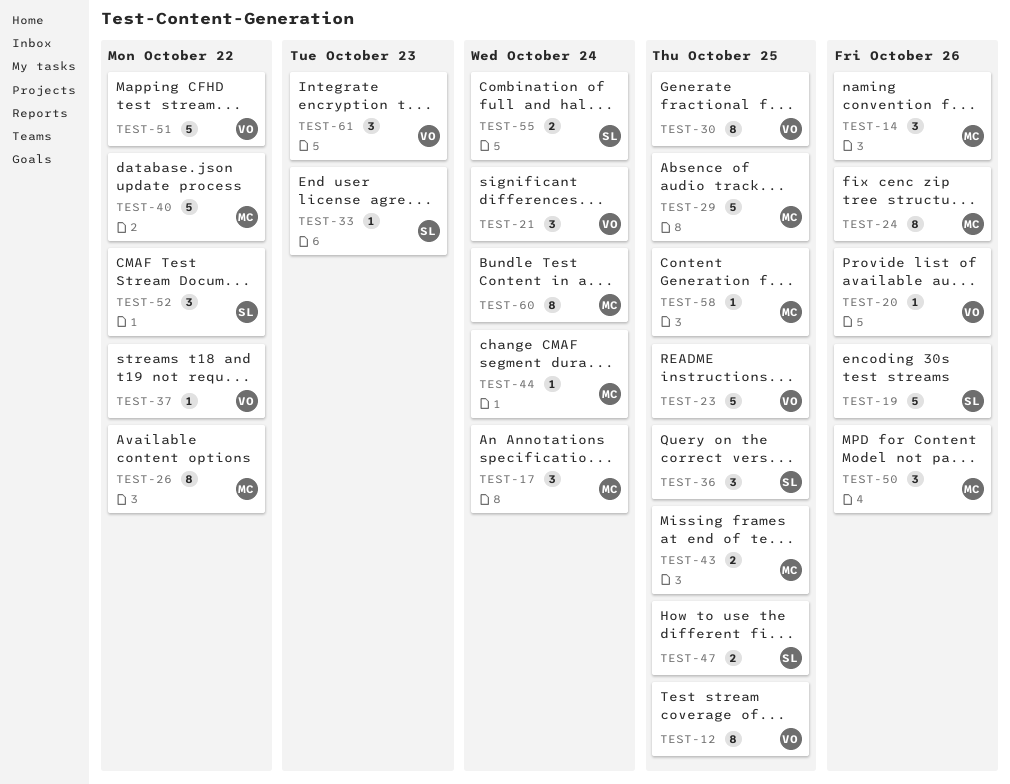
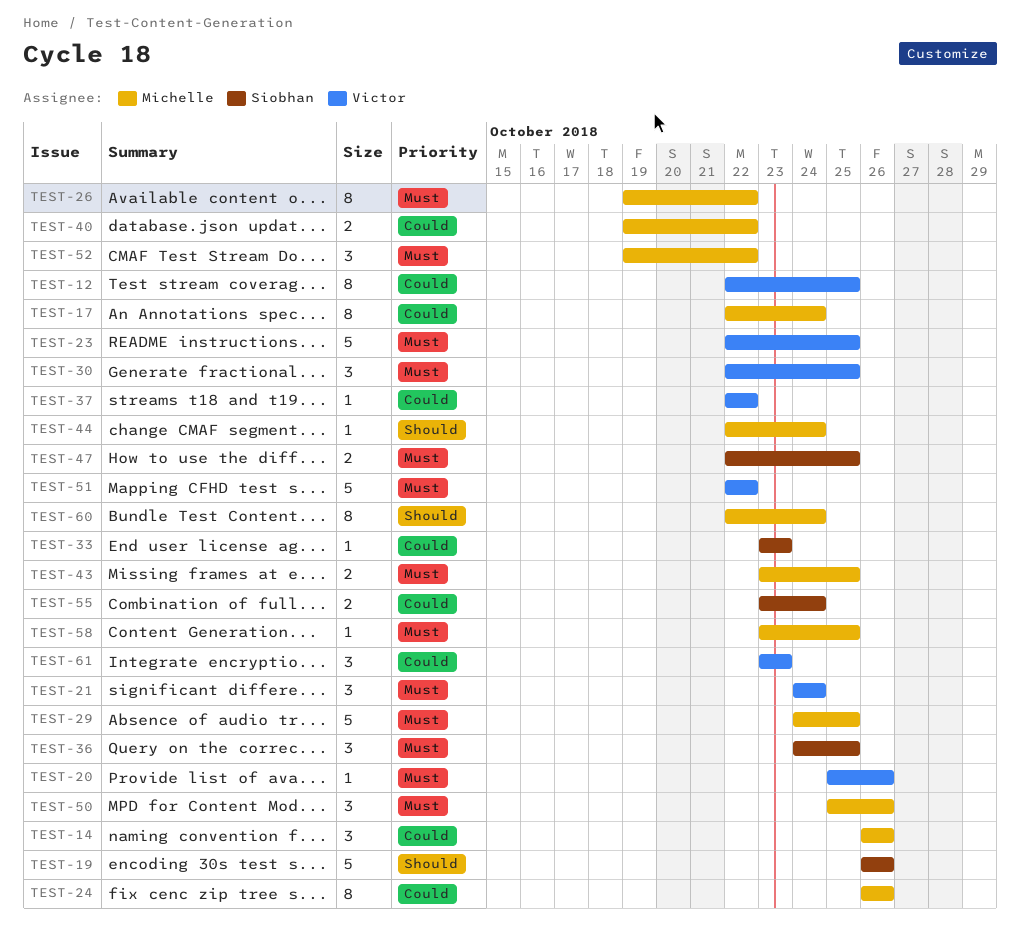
TEST-17, estimate: 3 -> 8
TEST-30, estimate: 8 -> 3
TEST-40, estimate: 5 -> 2
TEST-52, owner: Siobhan -> Michelle

